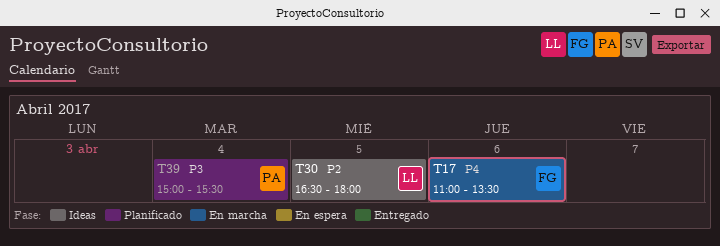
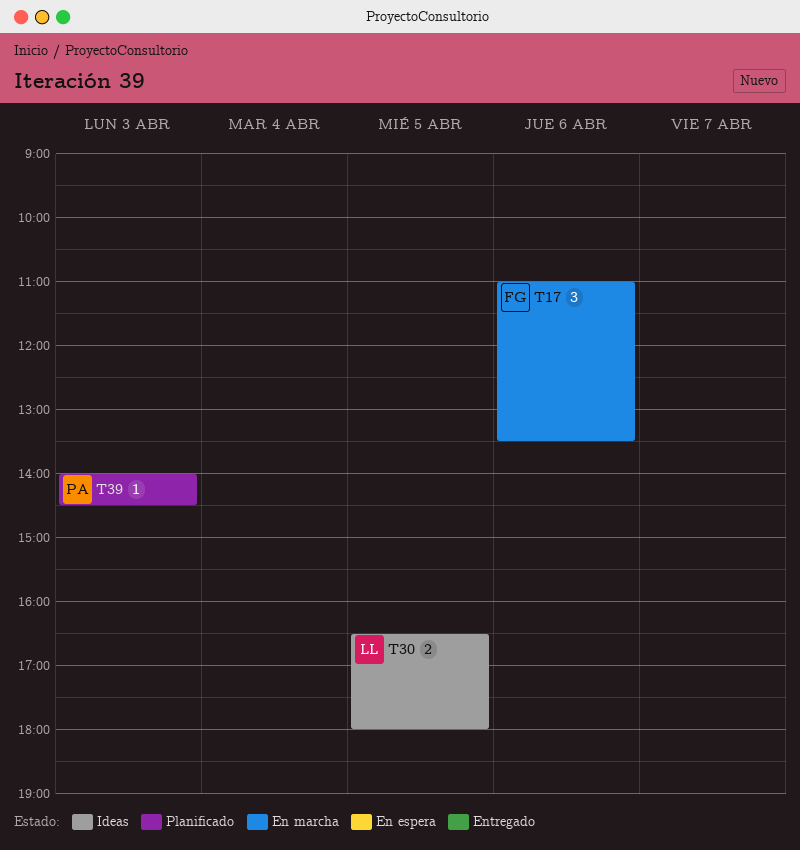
T39, day: Apr 4 -> Apr 3
T39, begins: 15:00 -> 14:00
T39, ends: 15:30 -> 14:30

